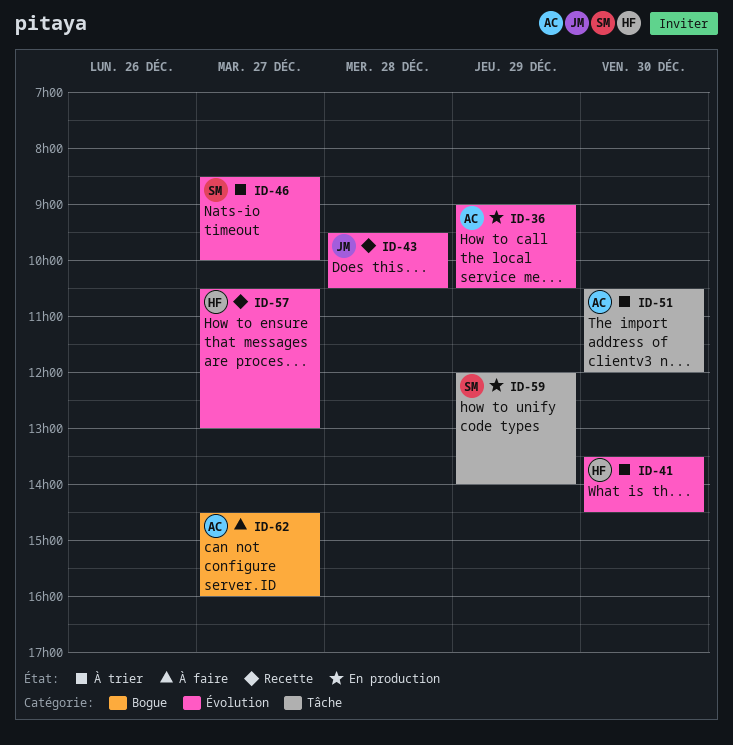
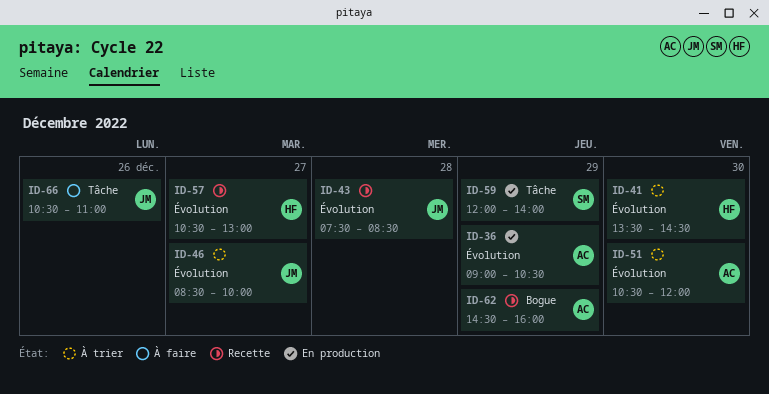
ID-43, begins: 09:30 -> 07:30
ID-43, ends: 10:30 -> 08:30
ID-46, owner: SM -> JM
ID-51, label: Tâche -> Évolution
ID-62, status: À faire -> Recette
ID-62, day: Dec 27 -> Dec 29
ID-66: none -> present

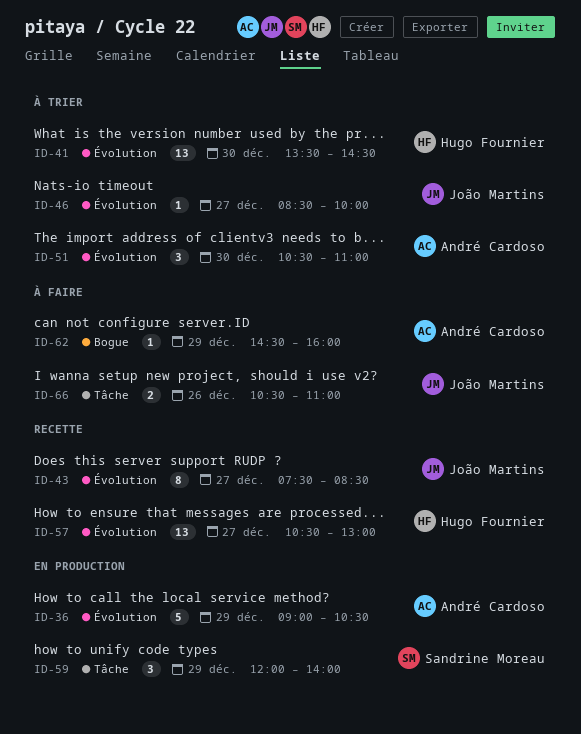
ID-43, day: Dec 28 -> Dec 27
ID-51, ends: 12:00 -> 11:00
ID-62, status: Recette -> À faire

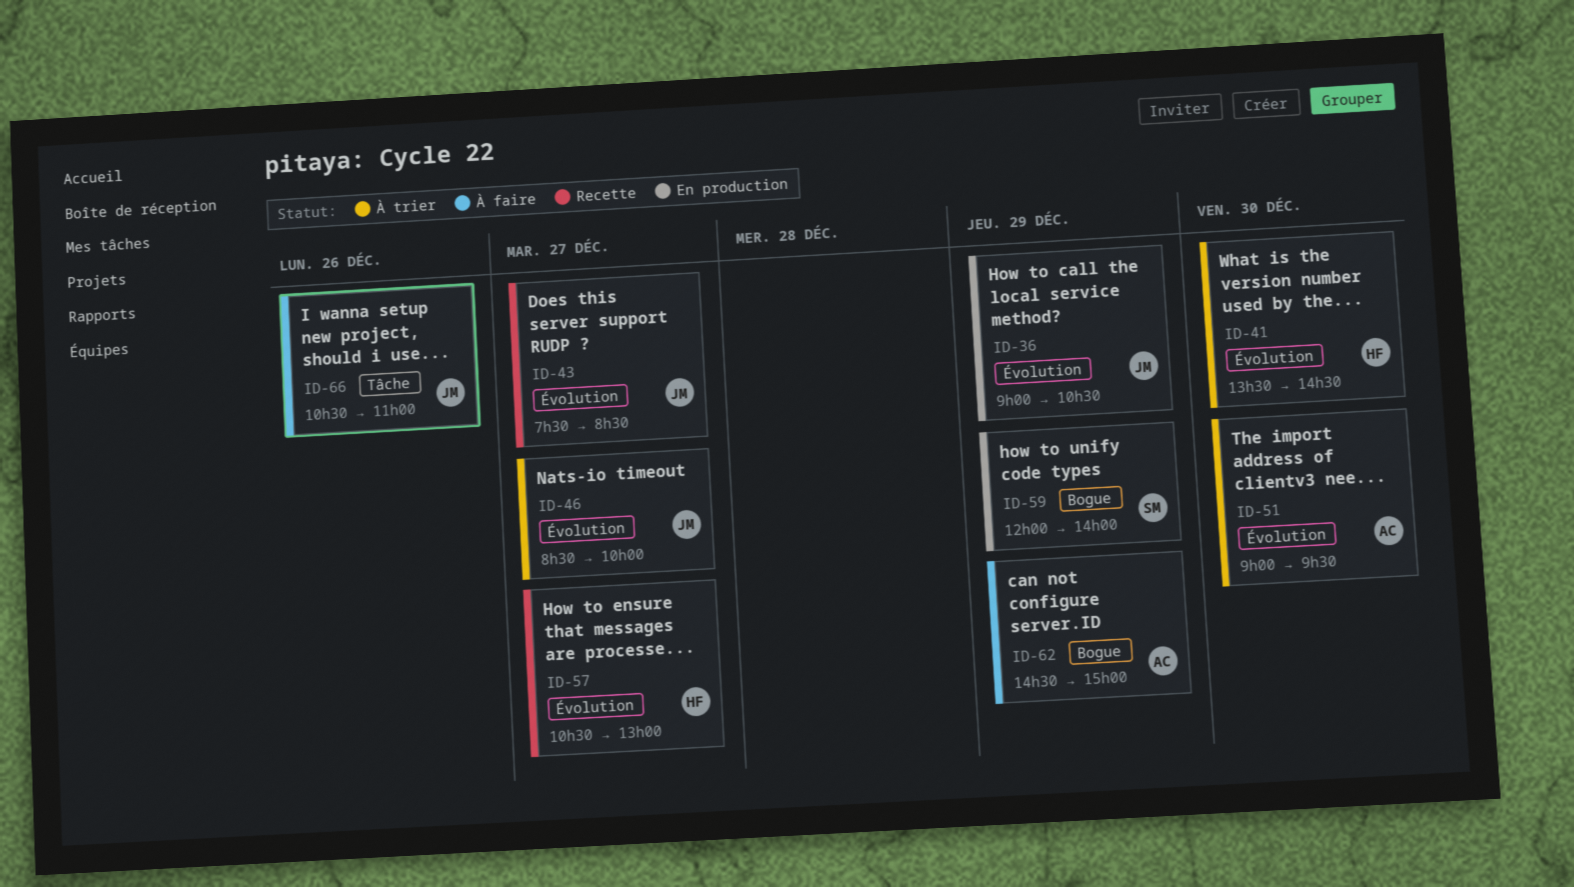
ID-36, owner: André Cardoso -> João Martins
ID-51, begins: 10:30 -> 09:00
ID-51, ends: 11:00 -> 09:30
ID-59, label: Tâche -> Bogue
ID-62, ends: 16:00 -> 15:00

